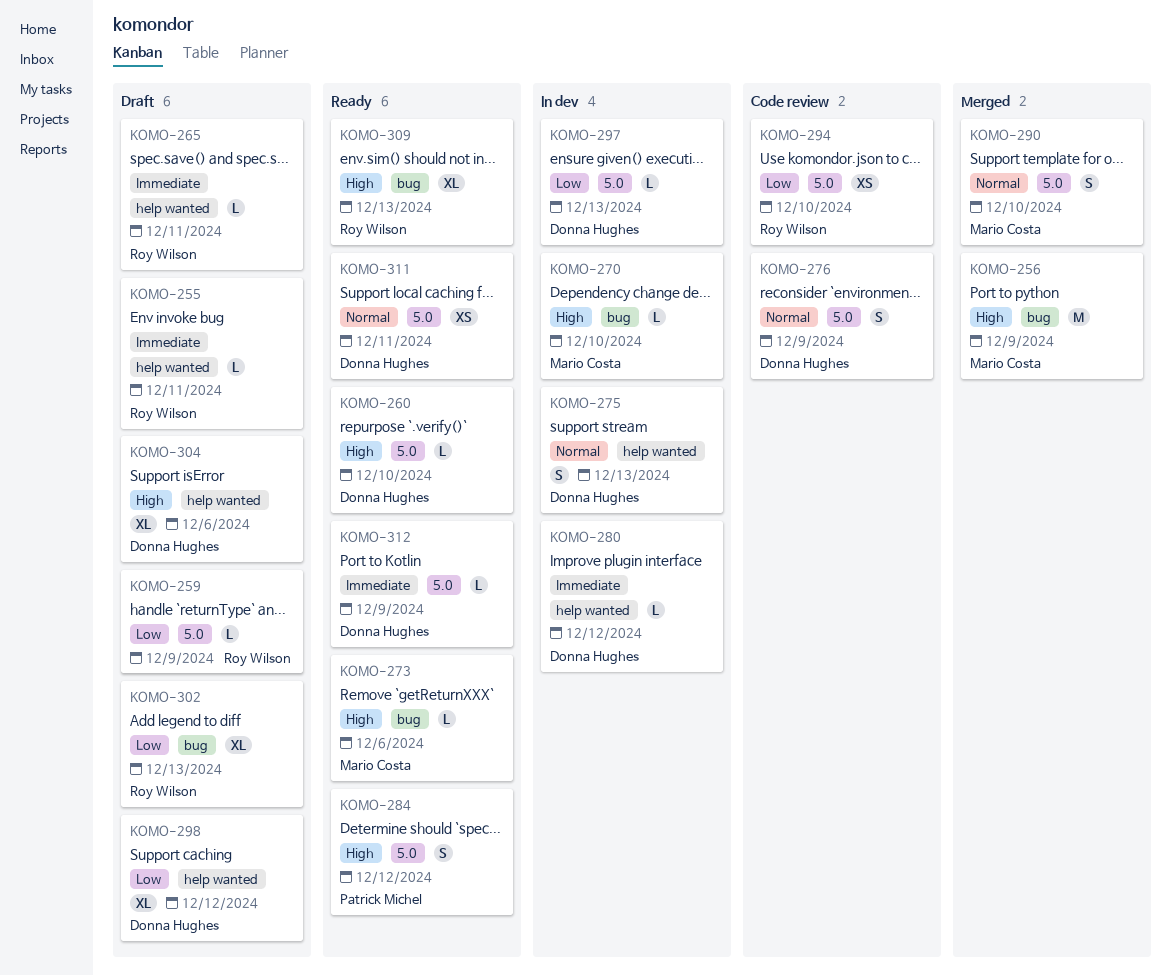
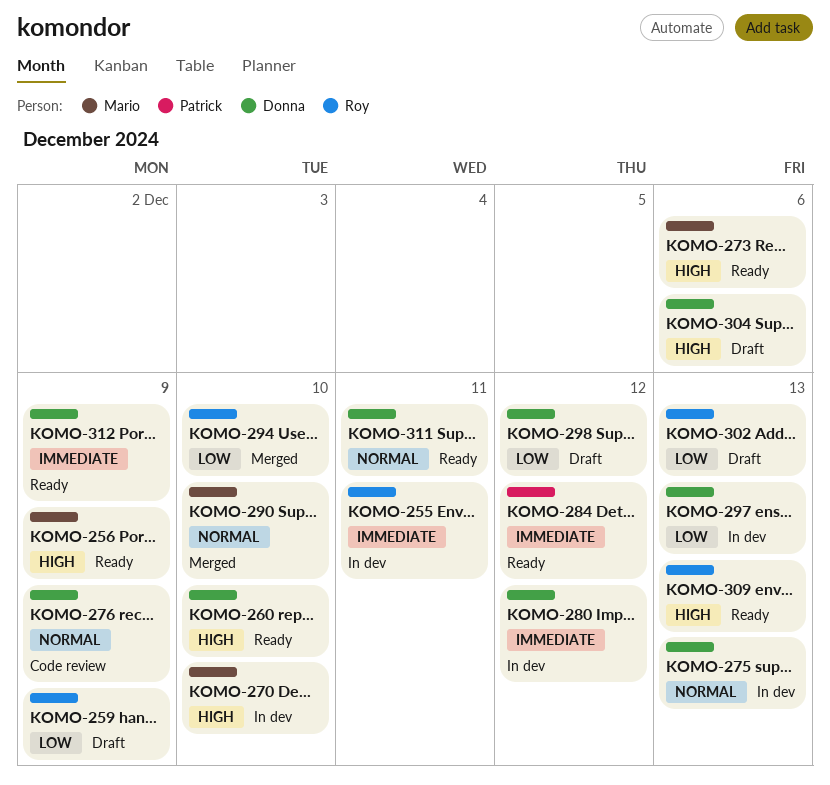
KOMO-255, status: Draft -> In dev
KOMO-256, status: Merged -> Ready
KOMO-265: present -> none
KOMO-284, priority: High -> Immediate
KOMO-294, status: Code review -> Merged

